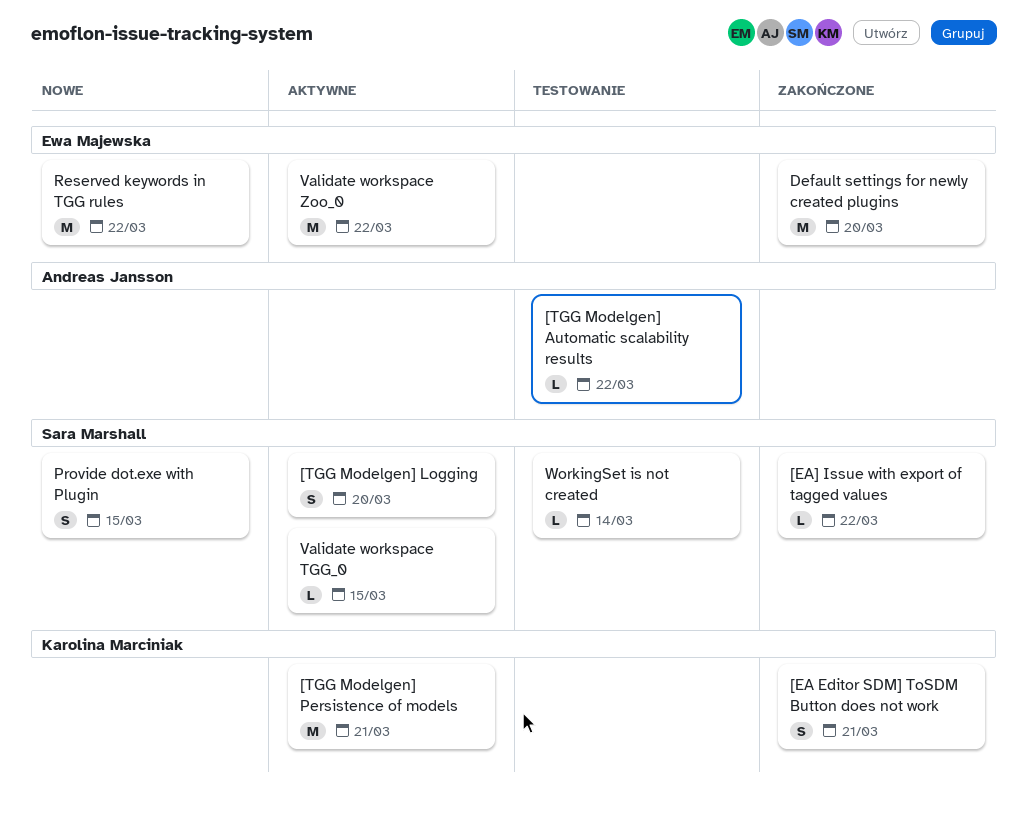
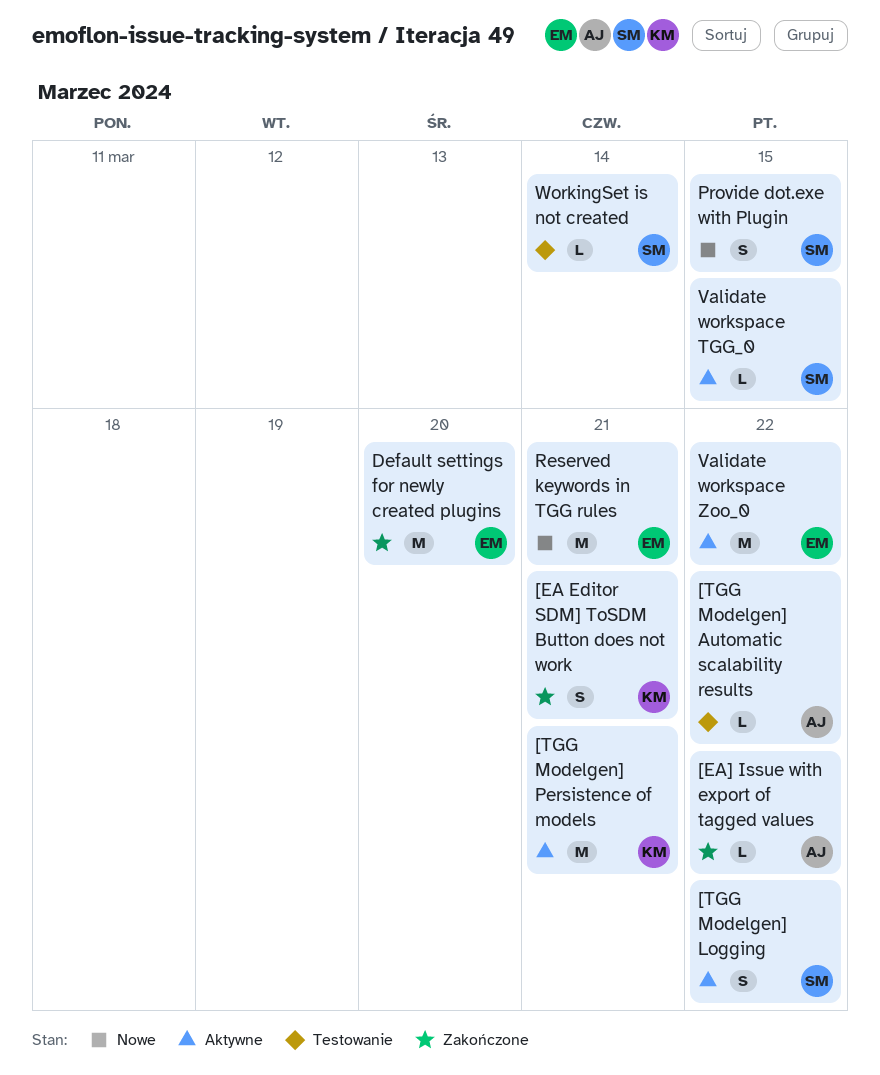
[EA] Issue with export of tagged values, owner: Sara Marshall -> Andreas Jansson
[TGG Modelgen] Logging, due: Mar 20 -> Mar 22
Reserved keywords in TGG rules, due: Mar 22 -> Mar 21

